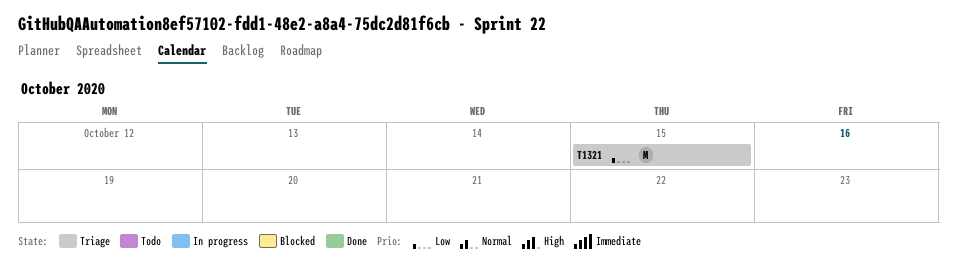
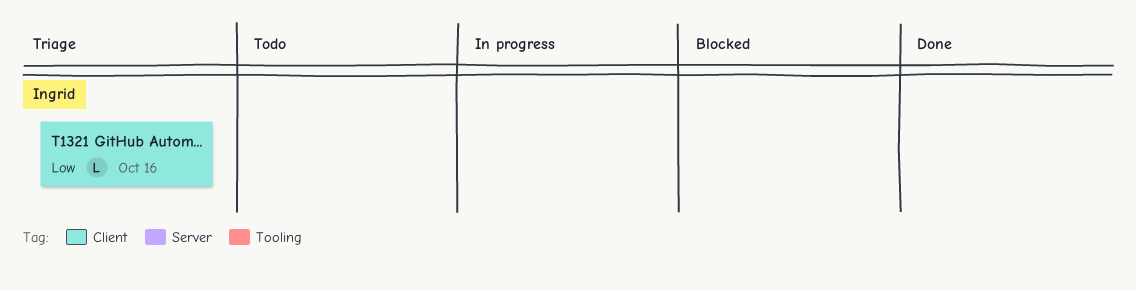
T1321, estimate: M -> L
T1321, due: Oct 15 -> Oct 16

